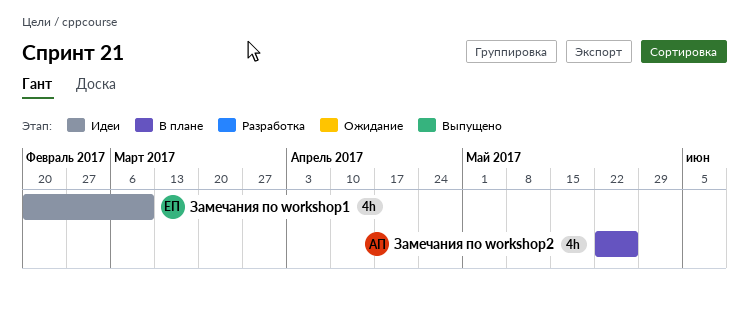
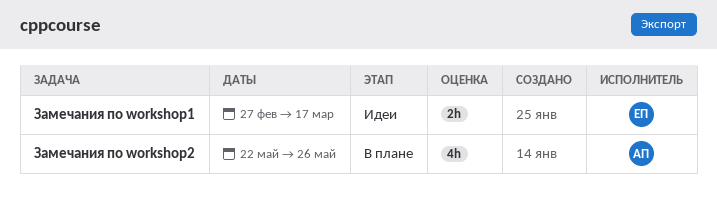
Замечания по workshop1, estimate: 4h -> 2h
Замечания по workshop1, start: Feb 20 -> Feb 27
Замечания по workshop1, due: Mar 10 -> Mar 17

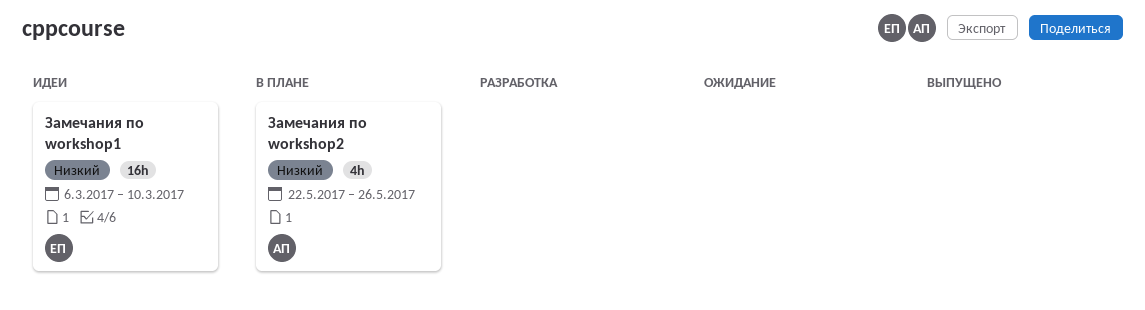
Замечания по workshop1, estimate: 2h -> 16h
Замечания по workshop1, start: Feb 27 -> Mar 6
Замечания по workshop1, due: Mar 17 -> Mar 10

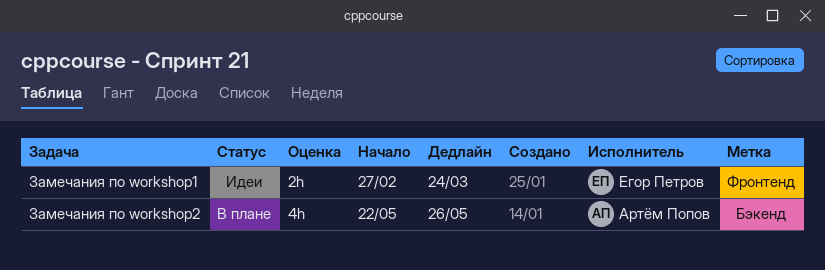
Замечания по workshop1, estimate: 16h -> 2h
Замечания по workshop1, start: Mar 6 -> Feb 27
Замечания по workshop1, due: Mar 10 -> Mar 24

